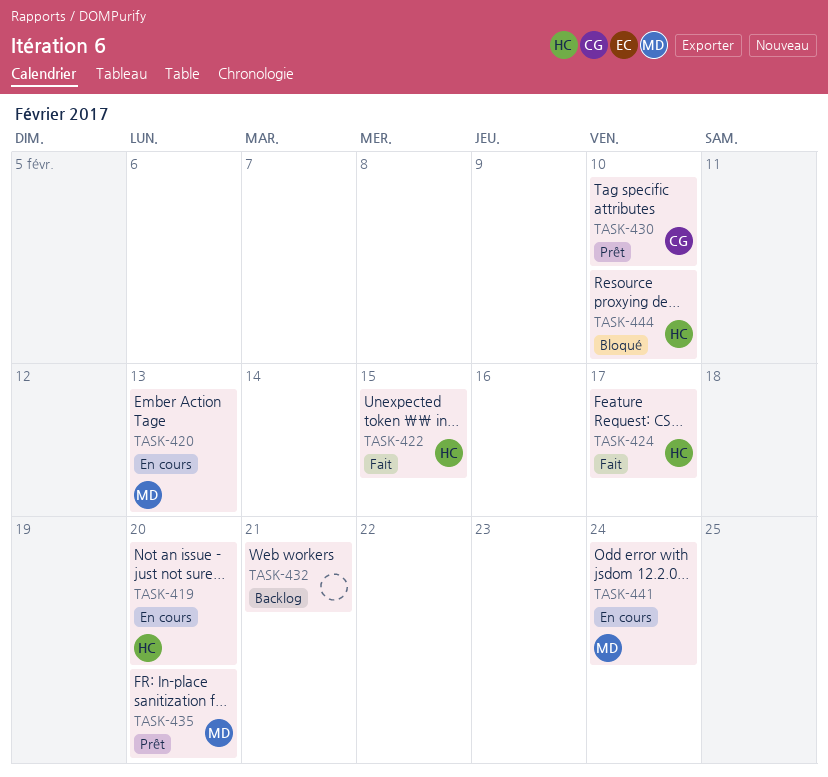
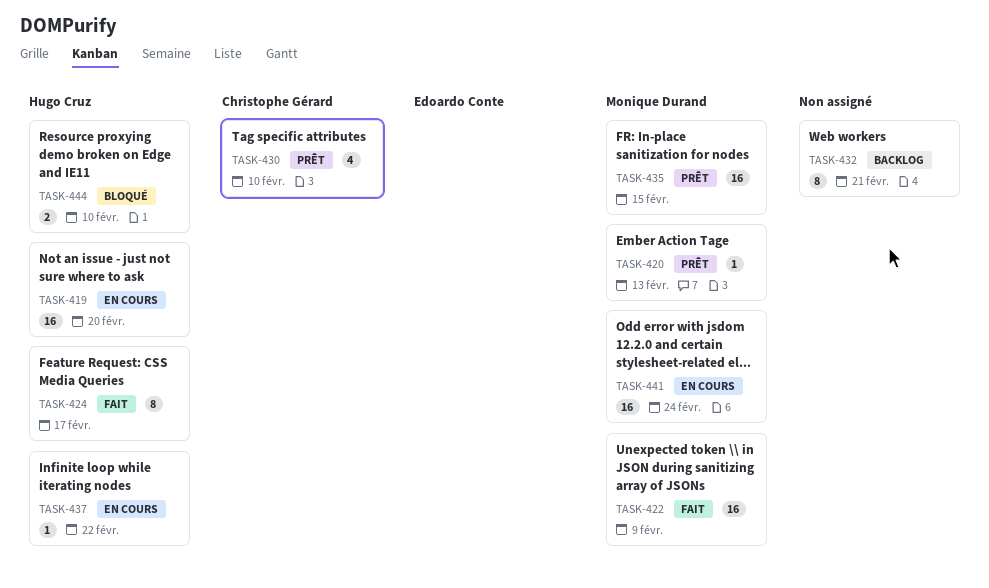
TASK-420, status: En cours -> Prêt
TASK-422, owner: Hugo Cruz -> Monique Durand
TASK-422, due: Feb 15 -> Feb 9
TASK-435, due: Feb 20 -> Feb 15
TASK-437: none -> present

